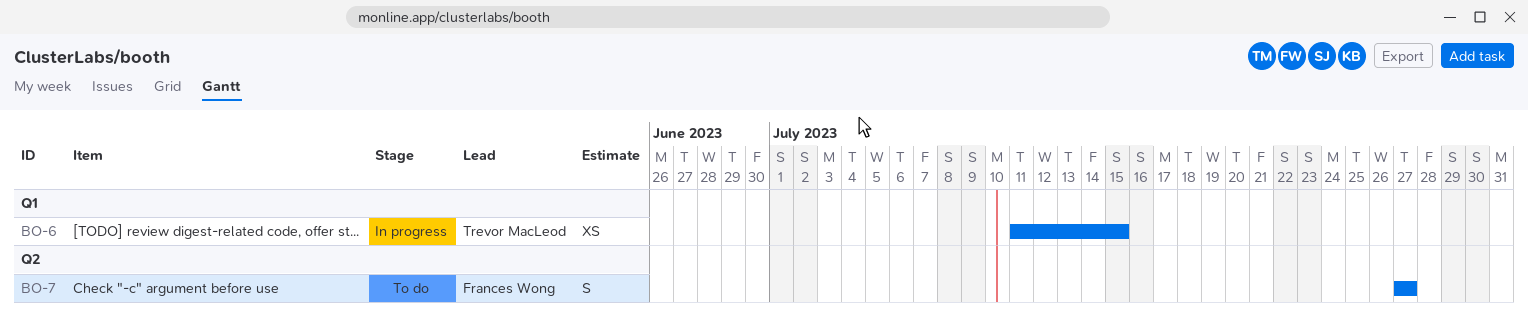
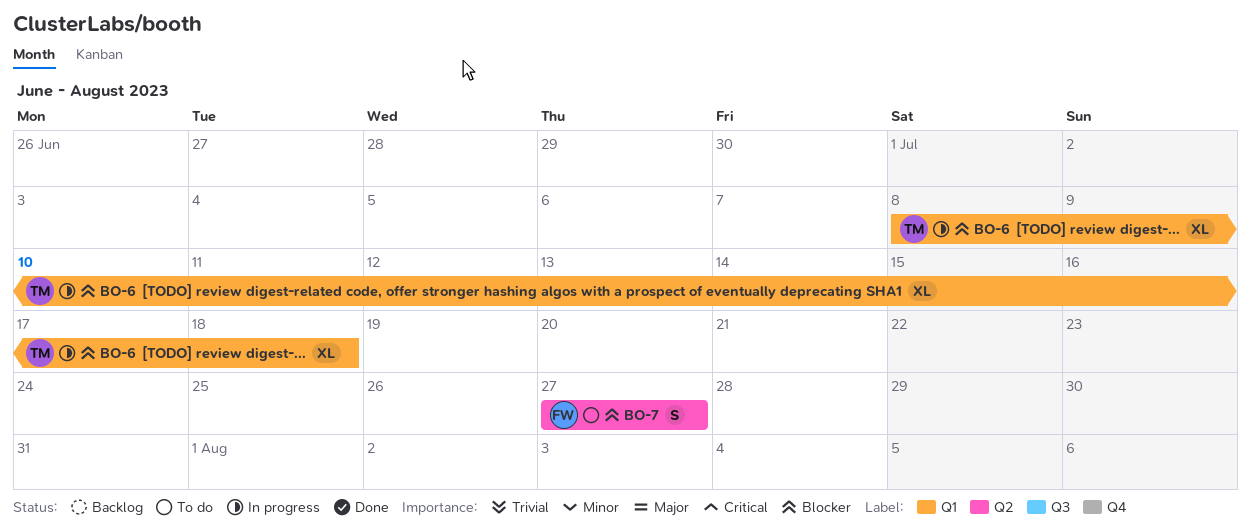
BO-6, estimate: XS -> XL
BO-6, start: Jul 11 -> Jul 8
BO-6, due: Jul 15 -> Jul 18

